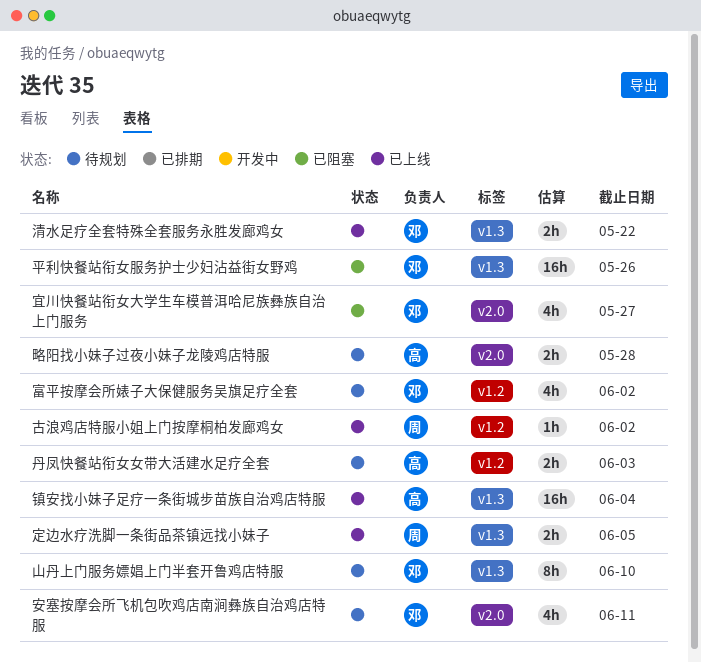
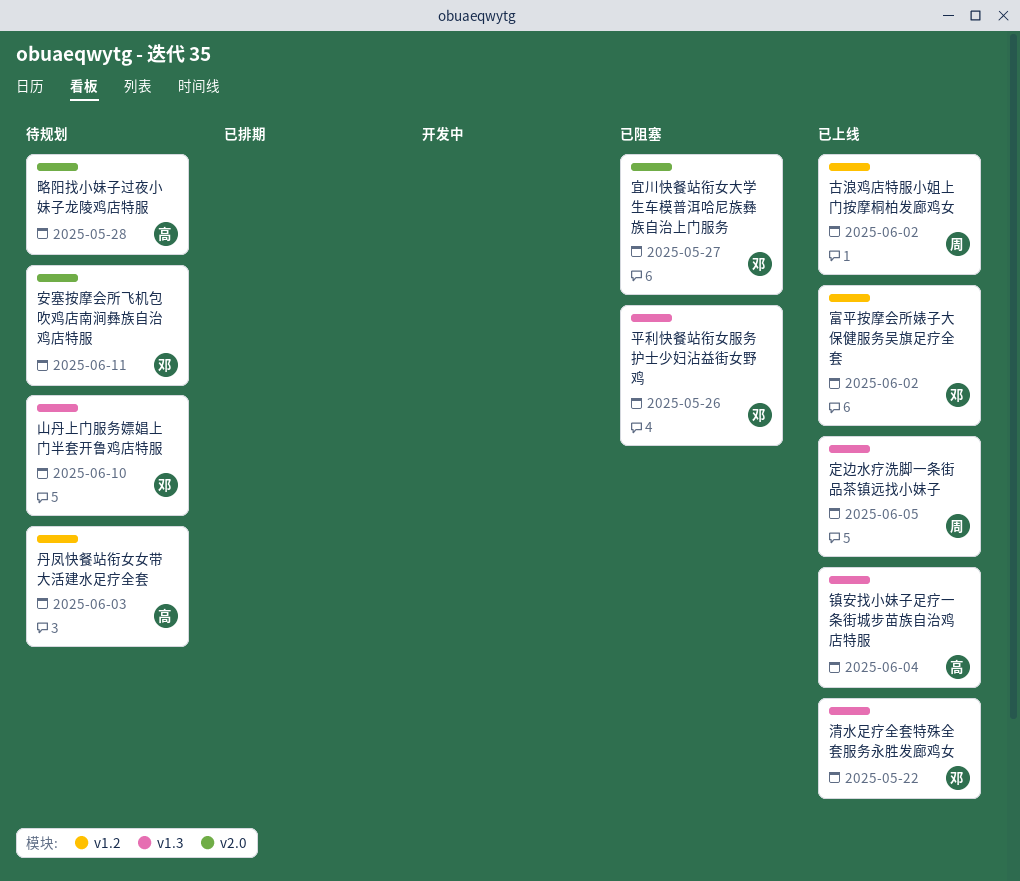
富平按摩会所婊子大保健服务吴旗足疗全套, status: 待规划 -> 已上线

